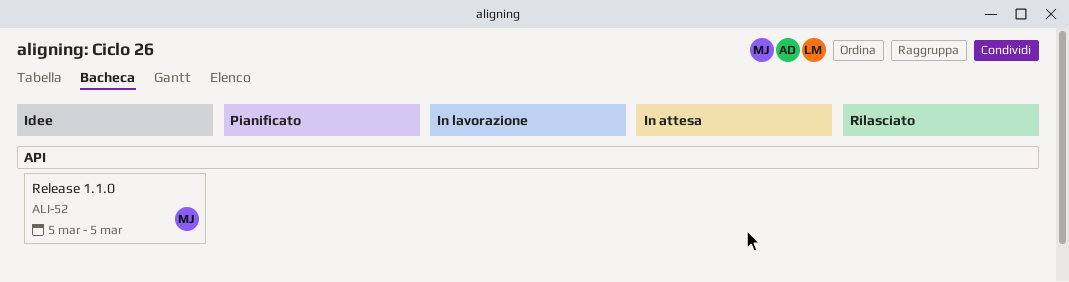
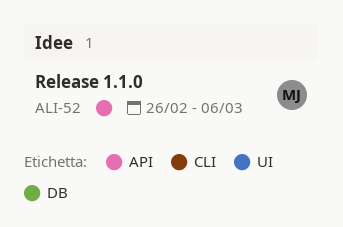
ALI-52, start: Mar 5 -> Feb 26
ALI-52, due: Mar 5 -> Mar 6

